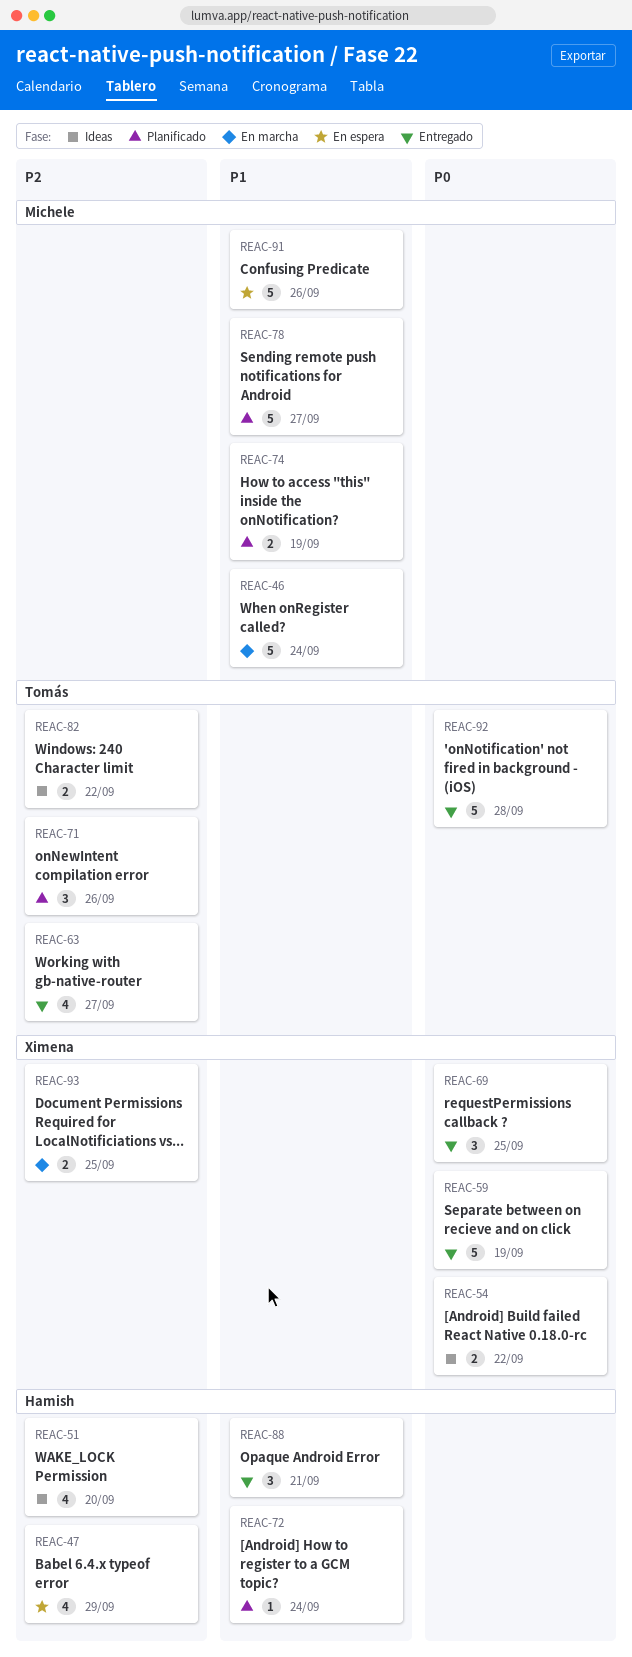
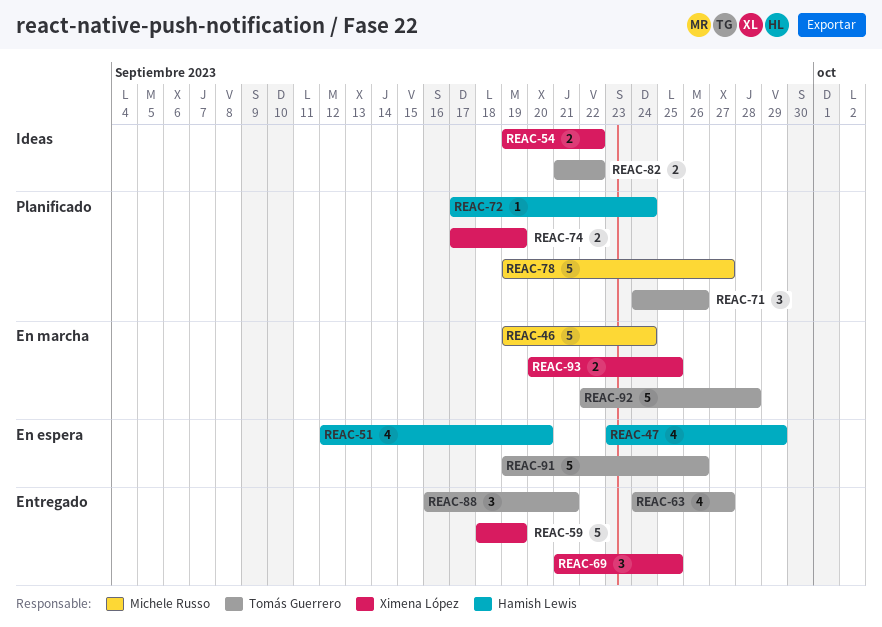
REAC-51, status: Ideas -> En espera
REAC-74, owner: Michele Russo -> Ximena López
REAC-88, owner: Hamish Lewis -> Tomás Guerrero
REAC-91, owner: Michele Russo -> Tomás Guerrero
REAC-92, status: Entregado -> En marcha

